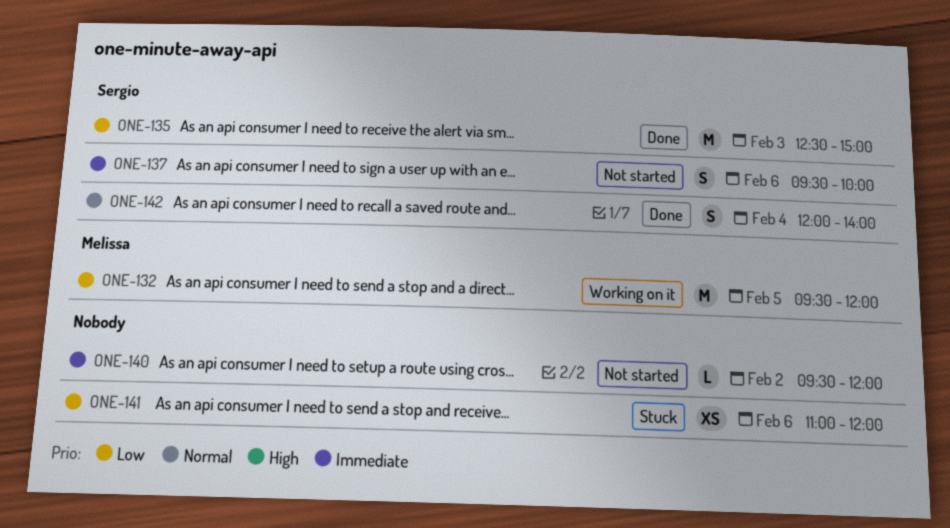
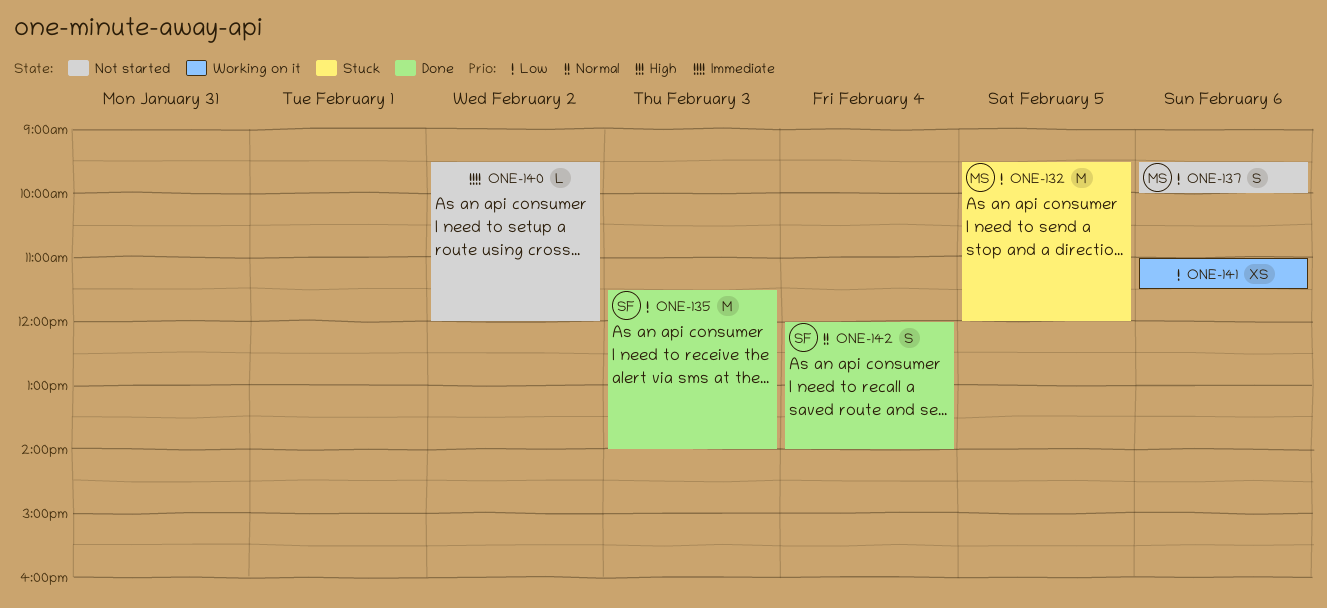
ONE-132, status: Working on it -> Stuck
ONE-135, begins: 12:30 -> 11:30
ONE-135, ends: 15:00 -> 14:00
ONE-137, owner: Sergio -> Melissa
ONE-137, priority: Immediate -> Low
ONE-141, status: Stuck -> Working on it
ONE-141, ends: 12:00 -> 11:30

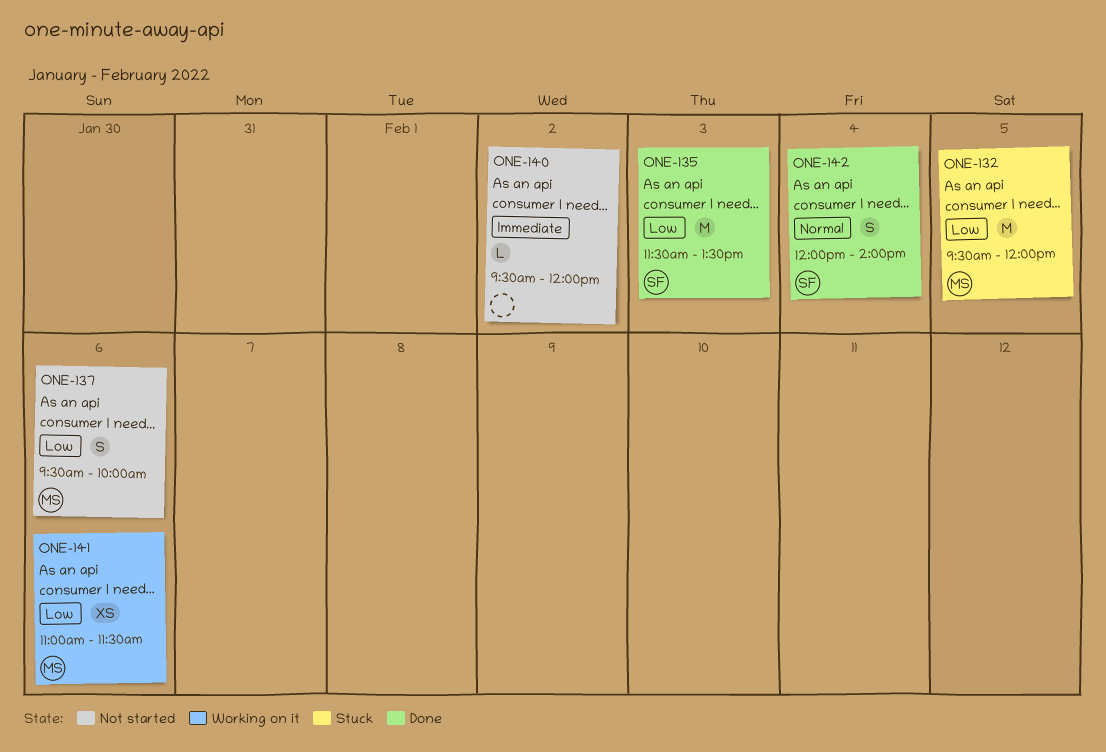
ONE-135, ends: 14:00 -> 13:30
ONE-141, owner: none -> MS

